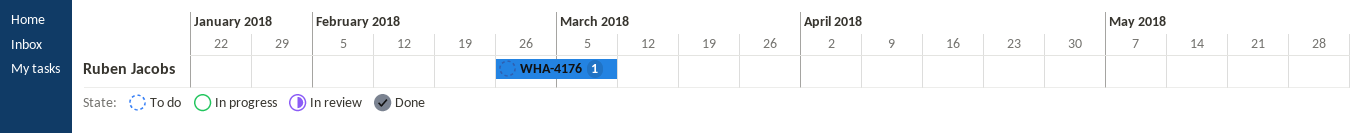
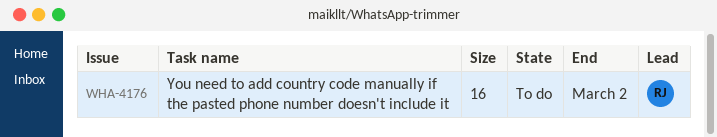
WHA-4176, estimate: 1 -> 16
WHA-4176, due: Mar 9 -> Mar 2

